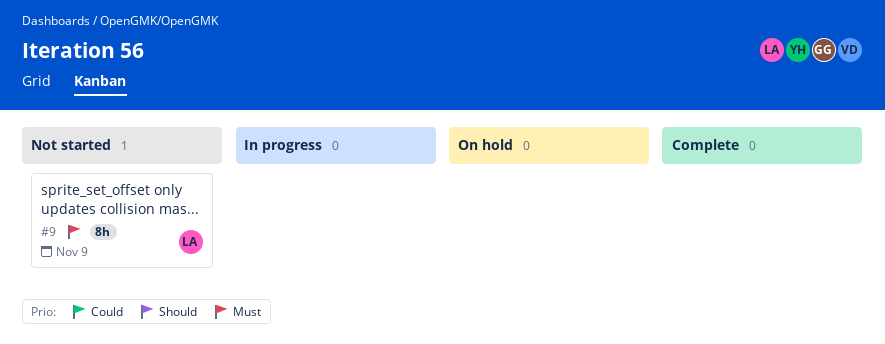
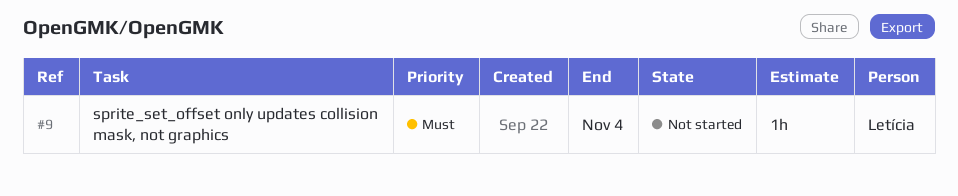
#9, estimate: 8h -> 1h
#9, due: Nov 9 -> Nov 4

